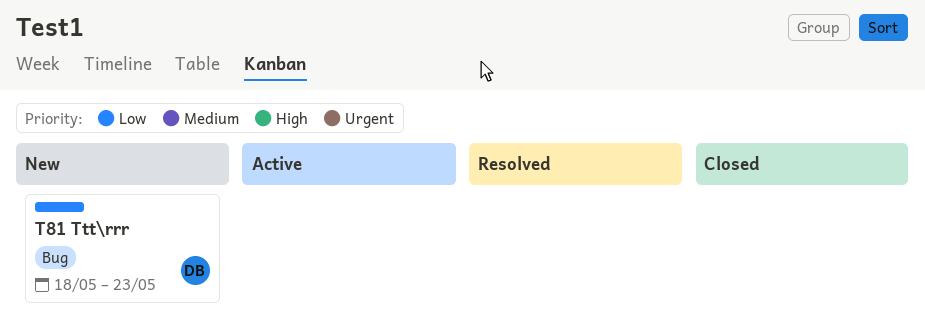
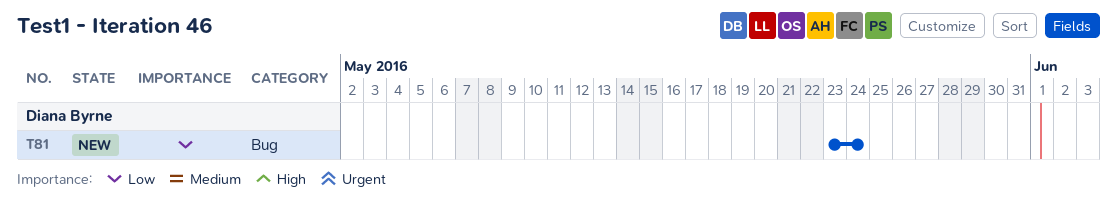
T81, start: May 18 -> May 23
T81, due: May 23 -> May 24

